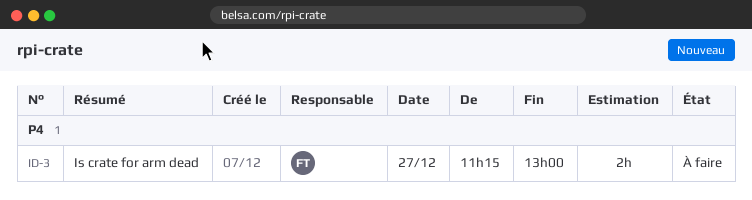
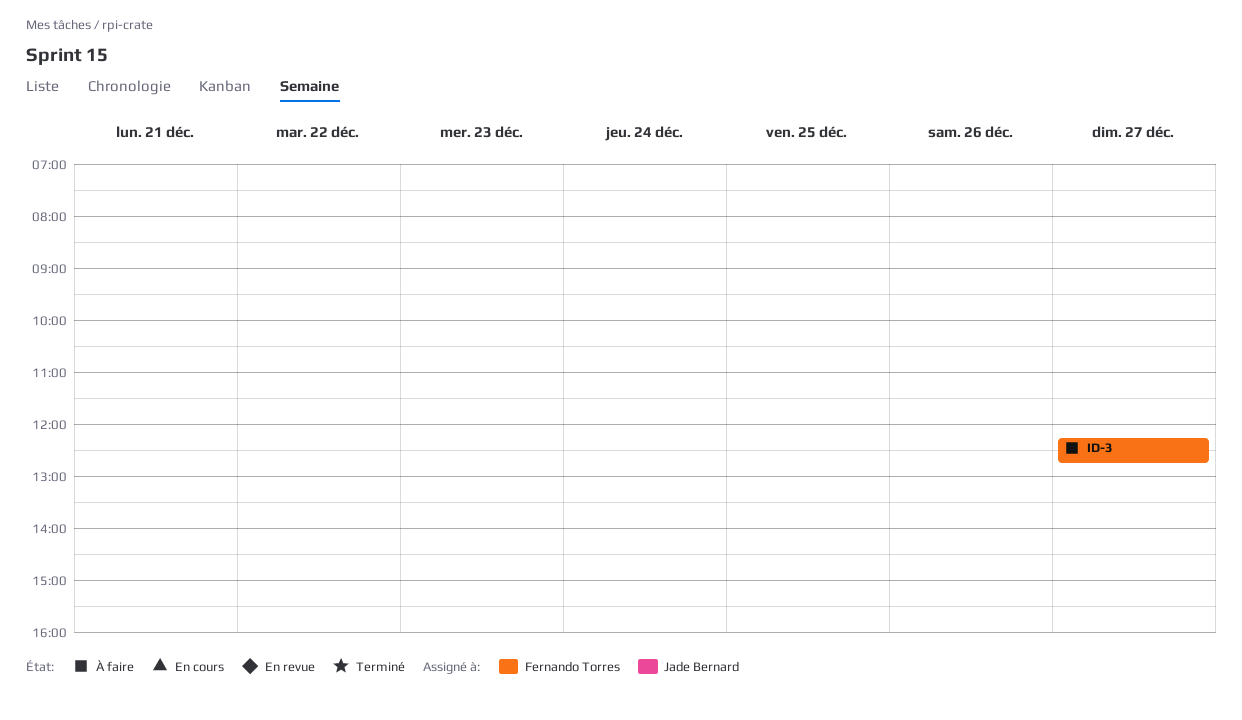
ID-3, begins: 11:15 -> 12:15
ID-3, ends: 13:00 -> 12:45

